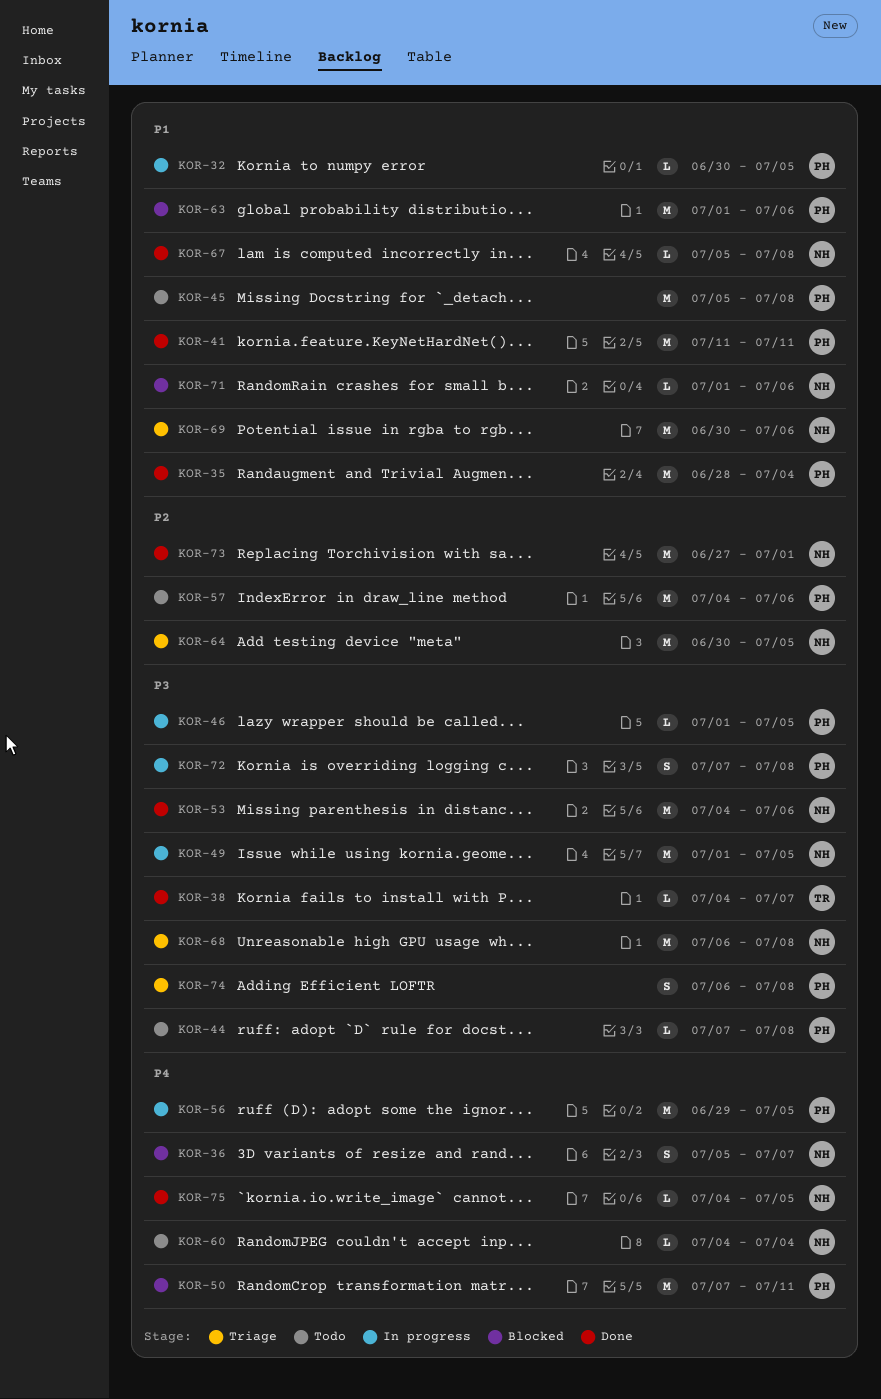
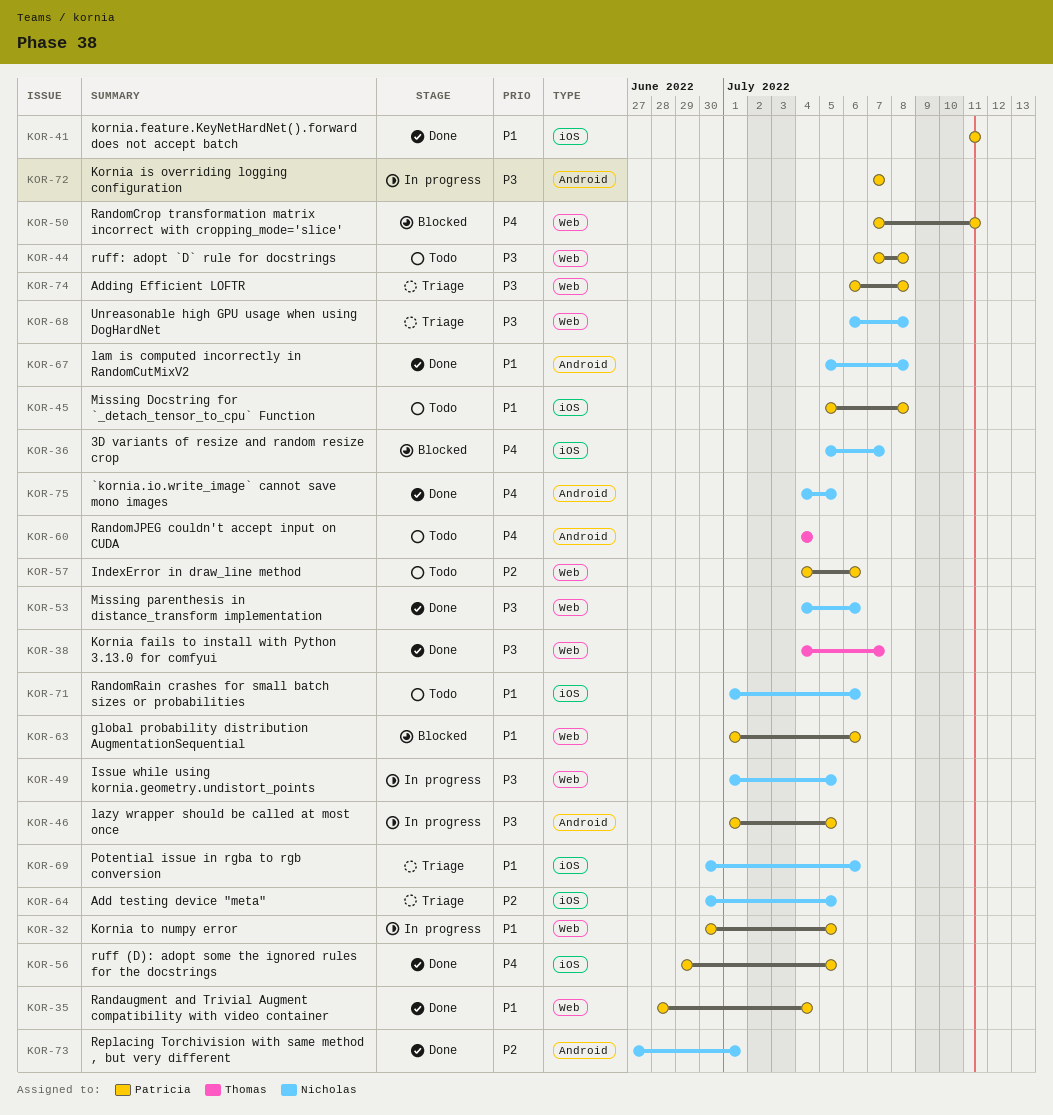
KOR-56, status: In progress -> Done
KOR-60, owner: Nicholas -> Thomas
KOR-71, status: Blocked -> Todo
KOR-72, due: Jul 8 -> Jul 7

